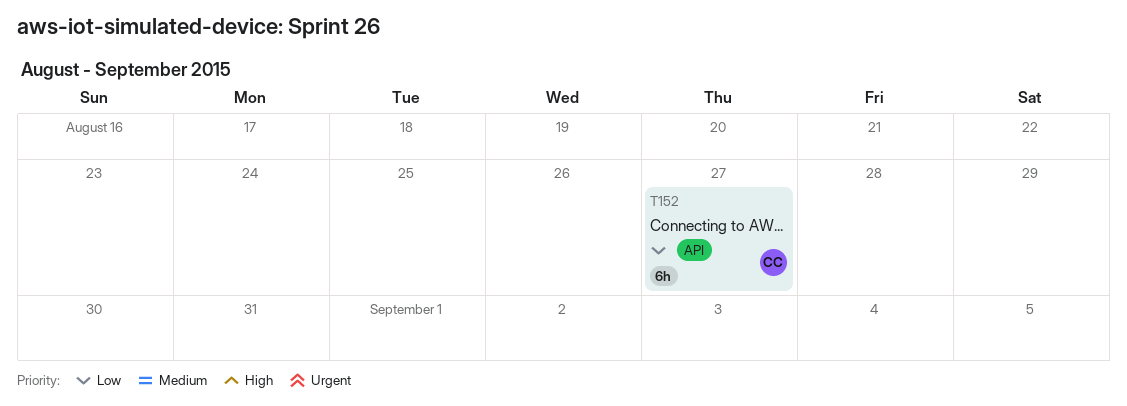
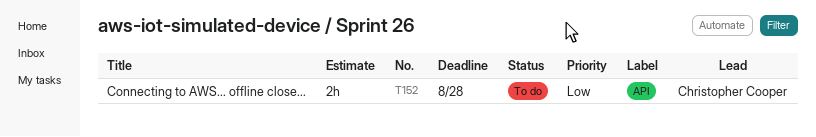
T152, estimate: 6h -> 2h
T152, due: Aug 27 -> Aug 28

